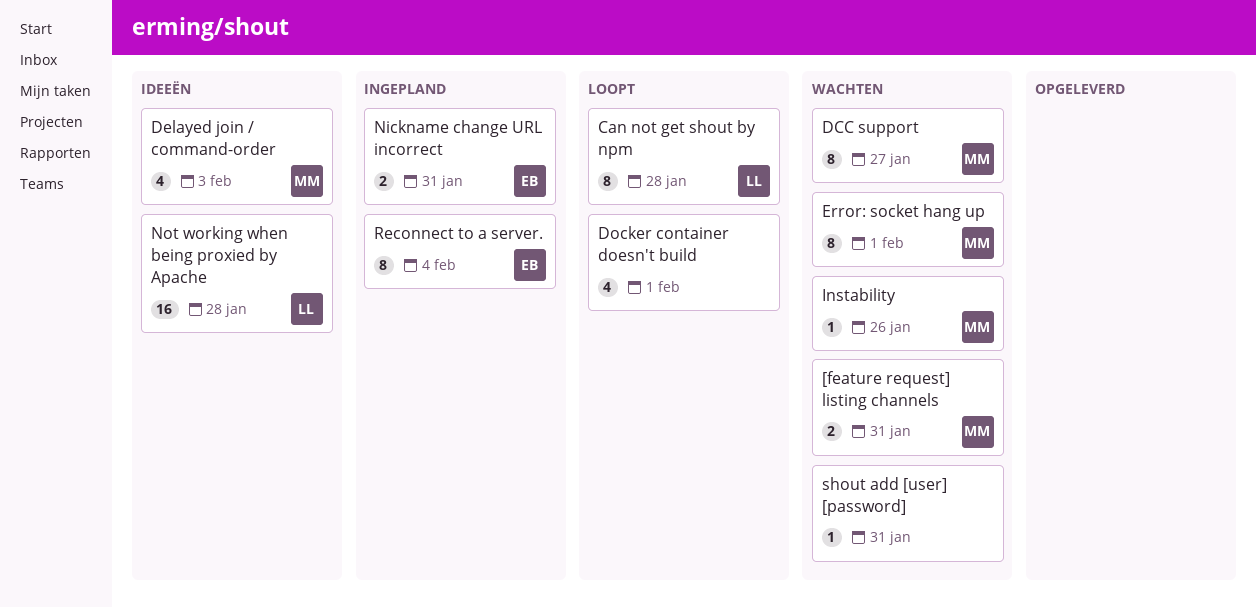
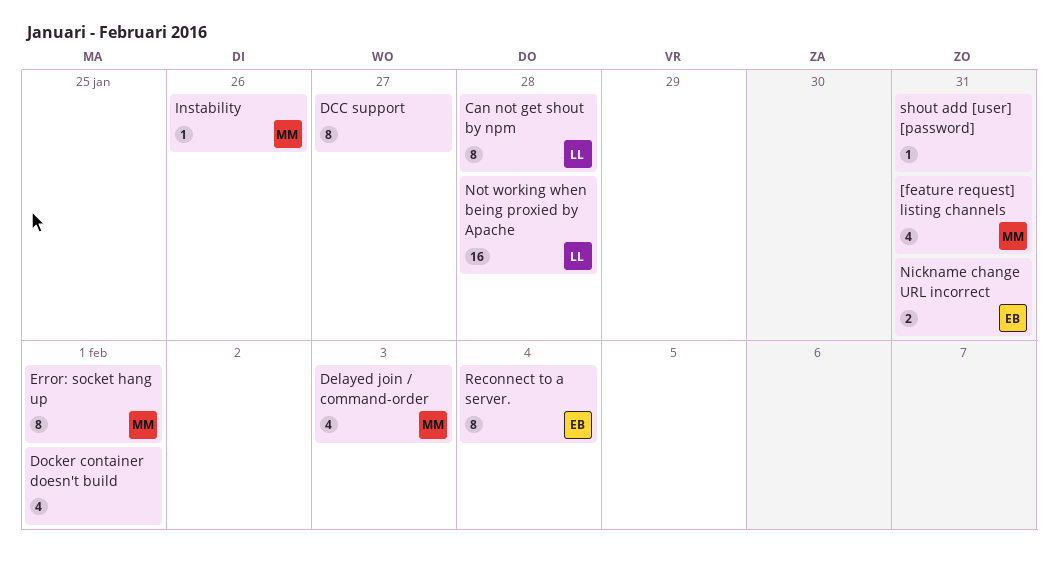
[feature request] listing channels, estimate: 2 -> 4
DCC support, owner: MM -> none

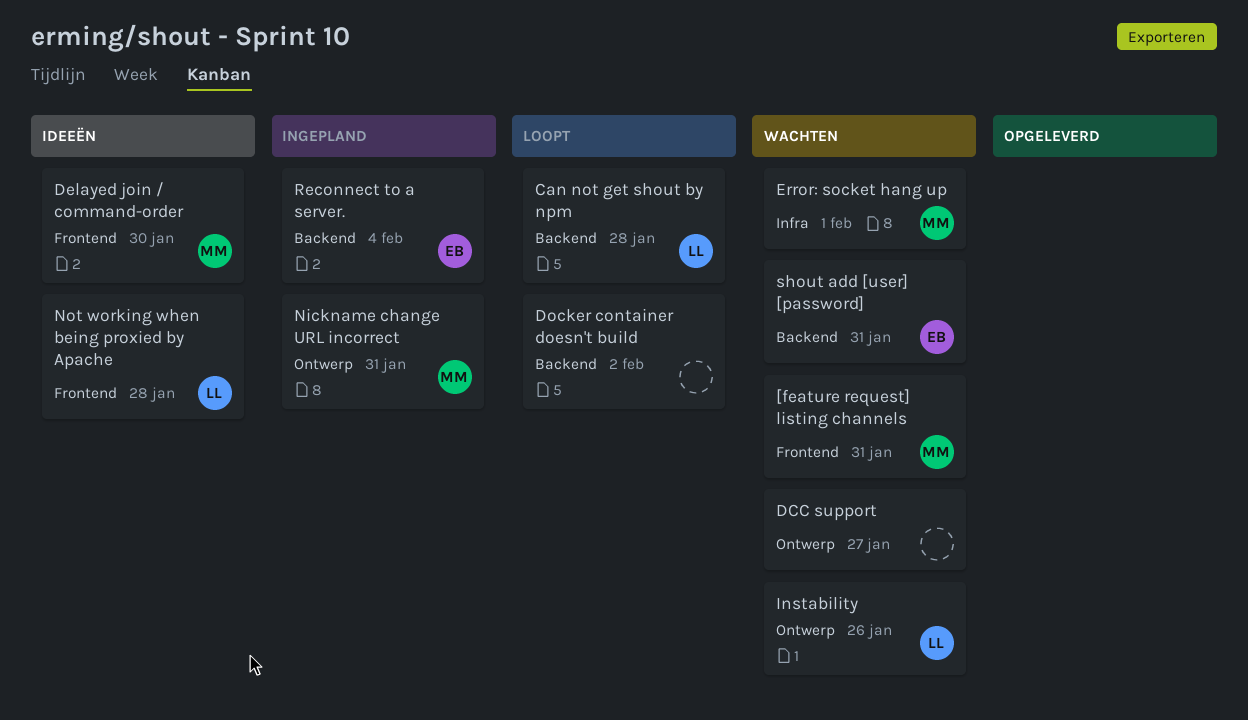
Delayed join / command-order, due: Feb 3 -> Jan 30
Docker container doesn't build, due: Feb 1 -> Feb 2
Instability, owner: MM -> LL
Nickname change URL incorrect, owner: EB -> MM
shout add [user] [password], owner: none -> EB

